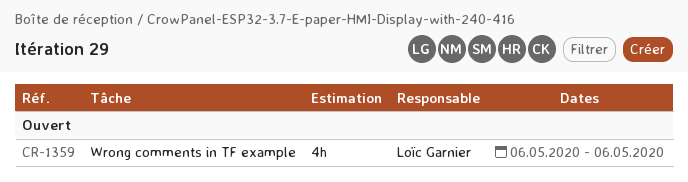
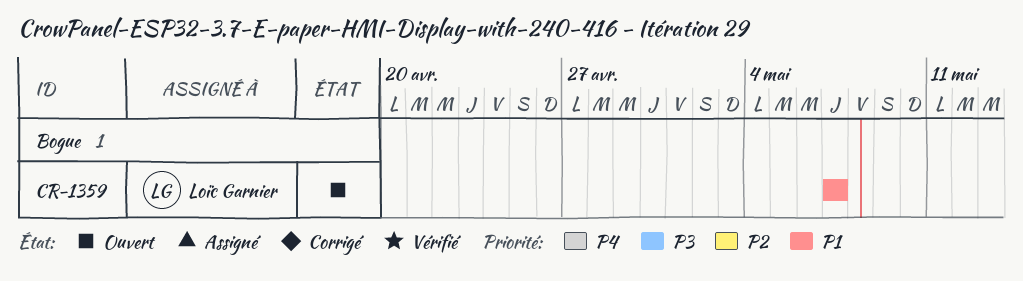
CR-1359, start: May 6 -> May 7
CR-1359, due: May 6 -> May 7

